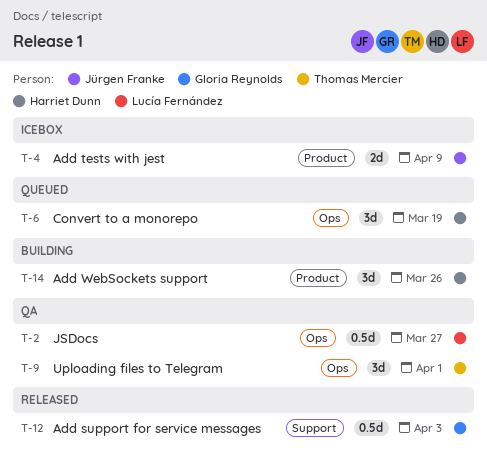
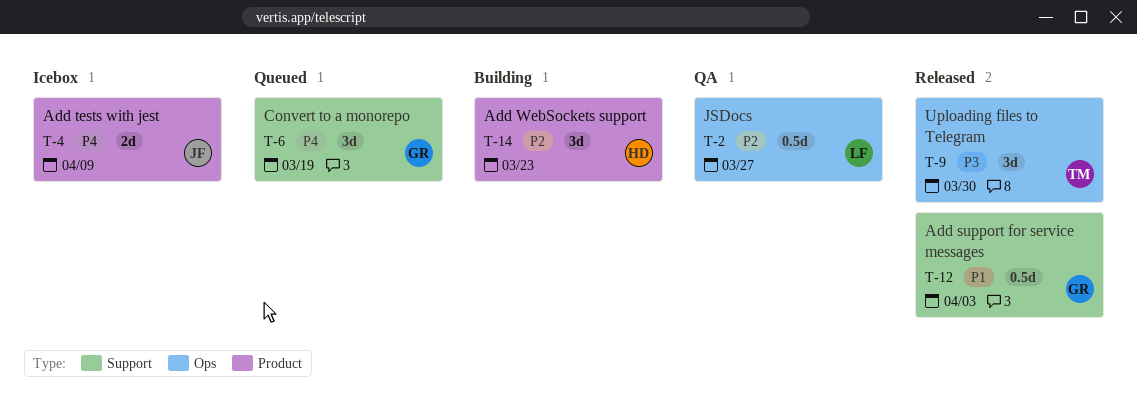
T-6, owner: Harriet Dunn -> Gloria Reynolds
T-6, label: Ops -> Support
T-9, status: QA -> Released
T-9, due: Apr 1 -> Mar 30
T-14, due: Mar 26 -> Mar 23

